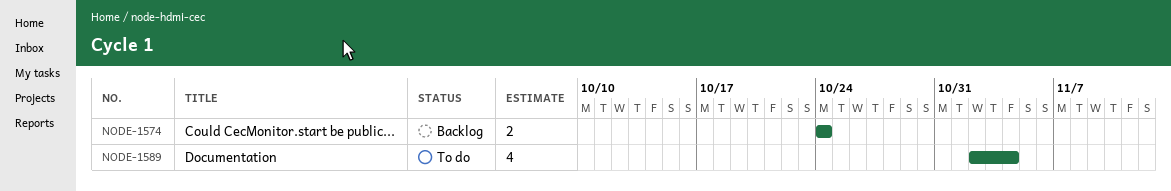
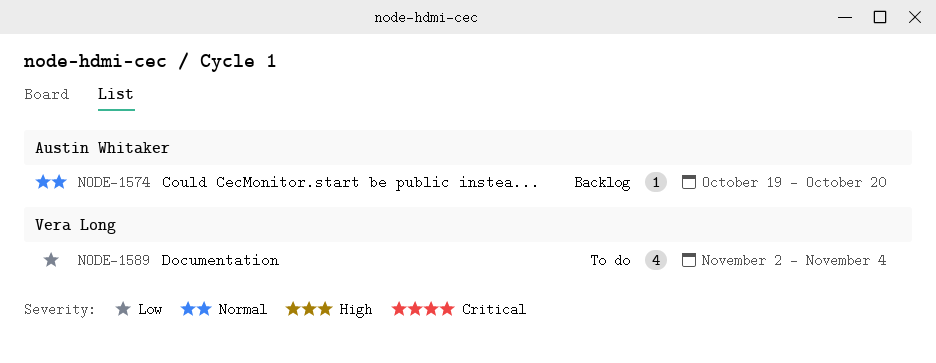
NODE-1574, estimate: 2 -> 1
NODE-1574, start: Oct 24 -> Oct 19
NODE-1574, due: Oct 24 -> Oct 20

